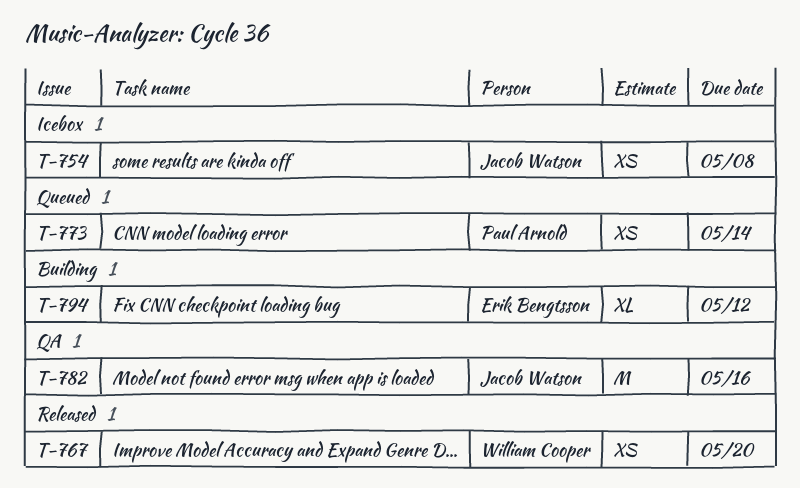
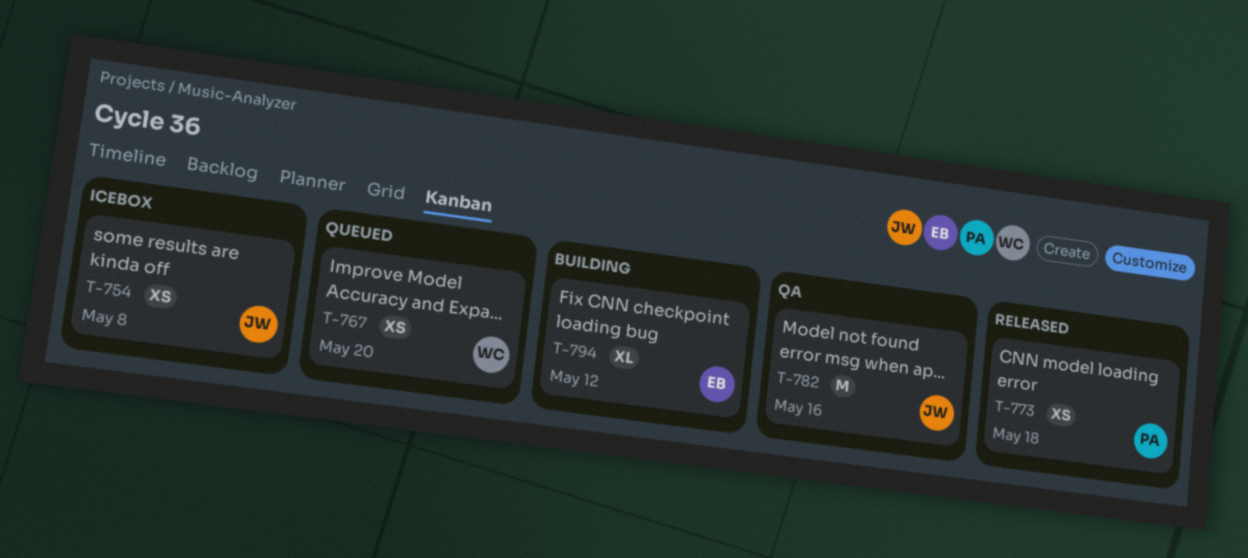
T-767, status: Released -> Queued
T-773, status: Queued -> Released
T-773, due: May 14 -> May 18

